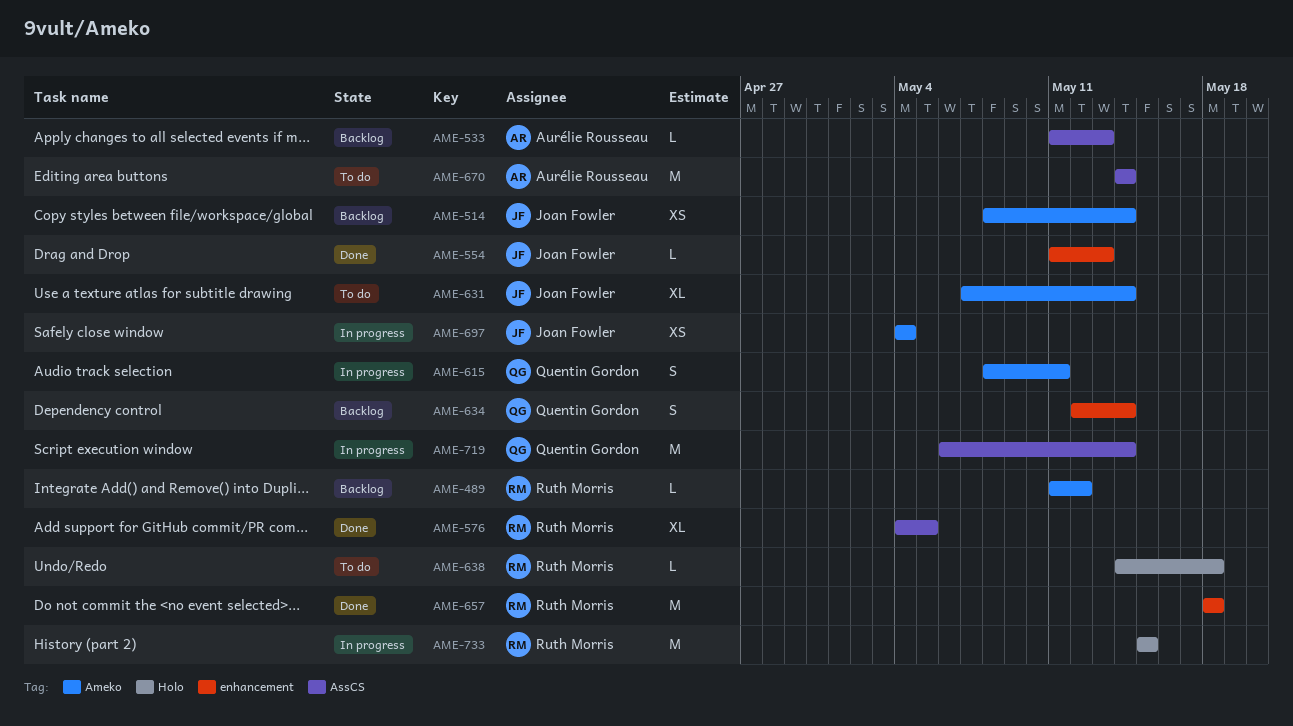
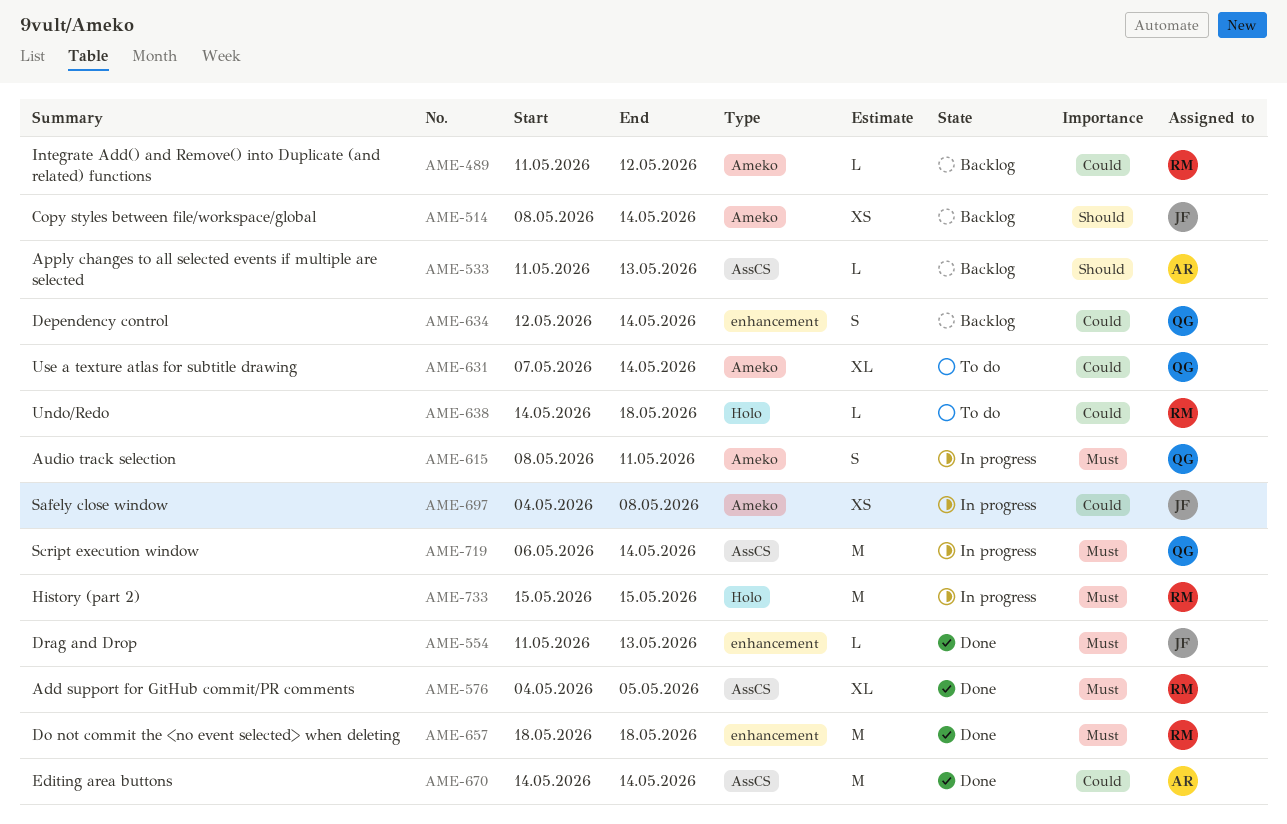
AME-631, owner: Joan Fowler -> Quentin Gordon
AME-670, status: To do -> Done
AME-697, due: May 4 -> May 8

